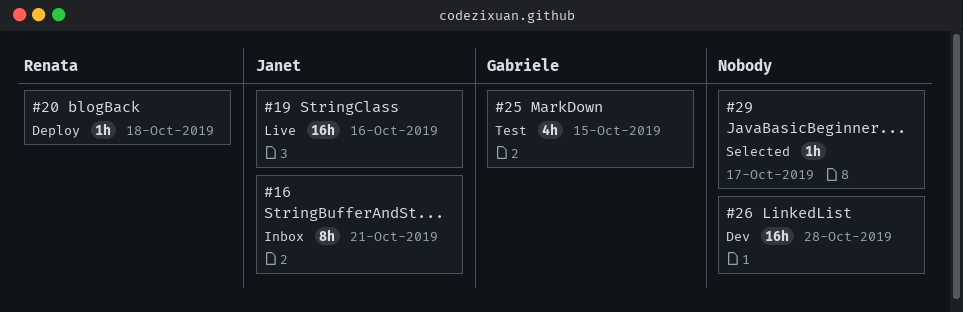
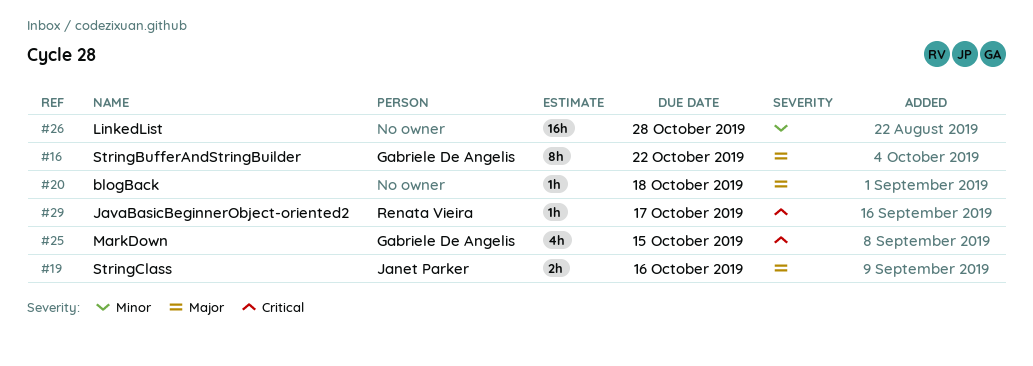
#16, owner: Janet Parker -> Gabriele De Angelis
#16, due: Oct 21 -> Oct 22
#19, estimate: 16h -> 2h
#20, owner: Renata Vieira -> none
#29, owner: none -> Renata Vieira

